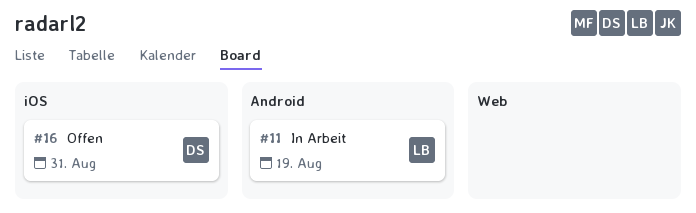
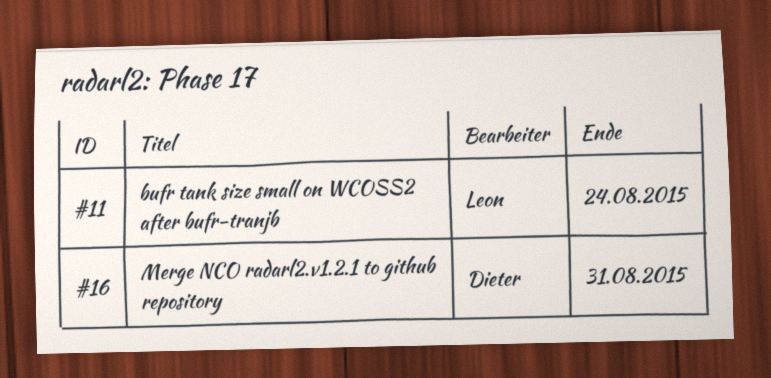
#11, due: Aug 19 -> Aug 24

